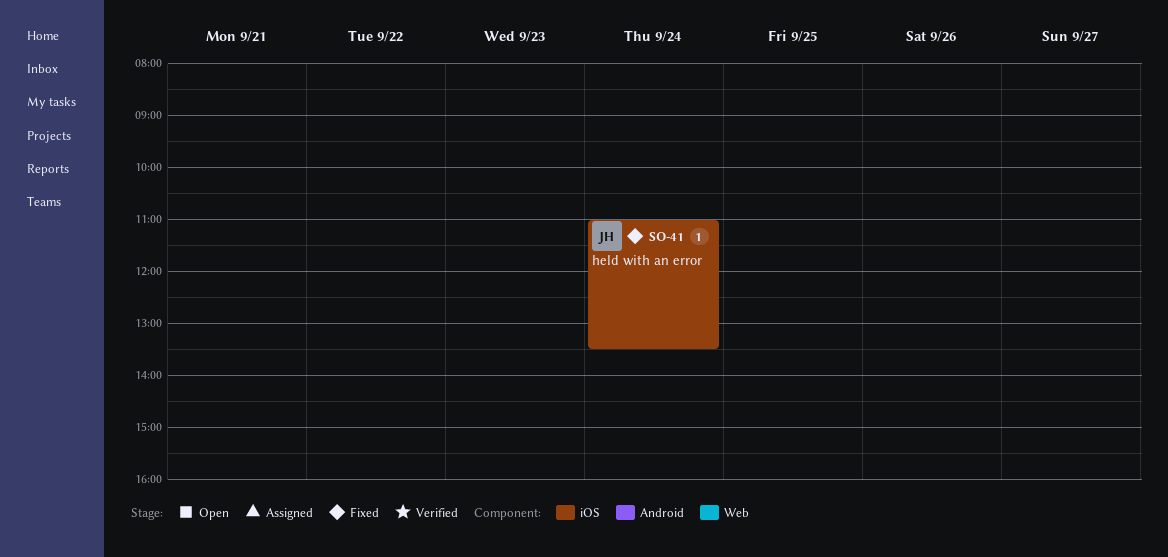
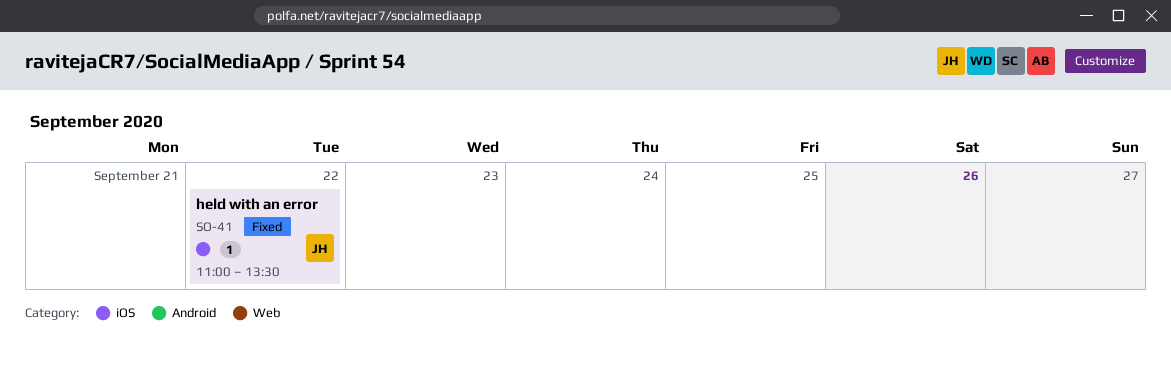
SO-41, day: Sep 24 -> Sep 22

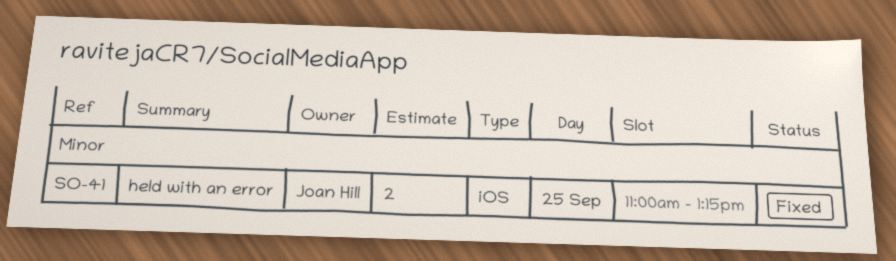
SO-41, estimate: 1 -> 2
SO-41, day: Sep 22 -> Sep 25
SO-41, ends: 13:30 -> 13:15

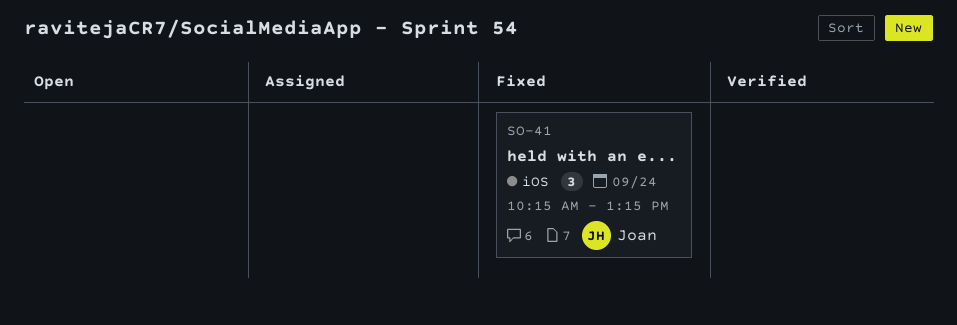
SO-41, estimate: 2 -> 3
SO-41, day: Sep 25 -> Sep 24
SO-41, begins: 11:00 -> 10:15

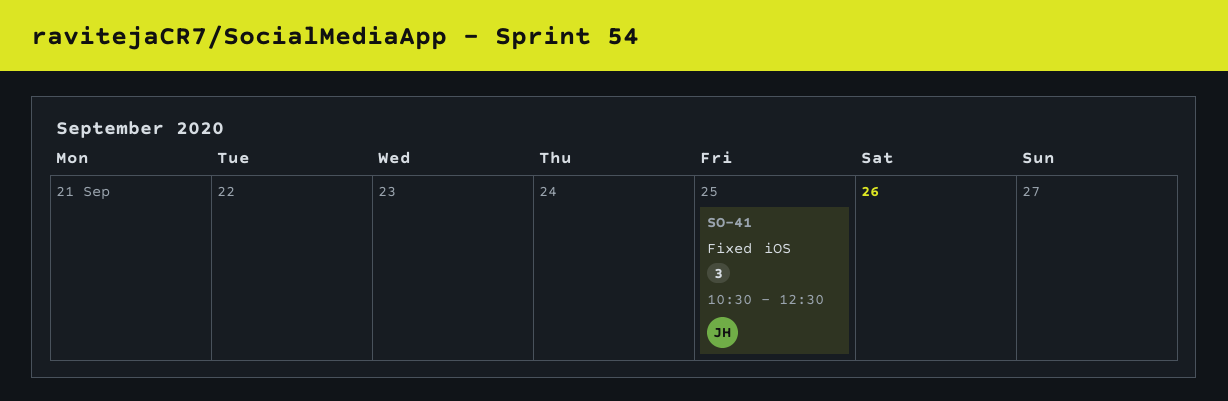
SO-41, day: Sep 24 -> Sep 25
SO-41, begins: 10:15 -> 10:30
SO-41, ends: 13:15 -> 12:30

